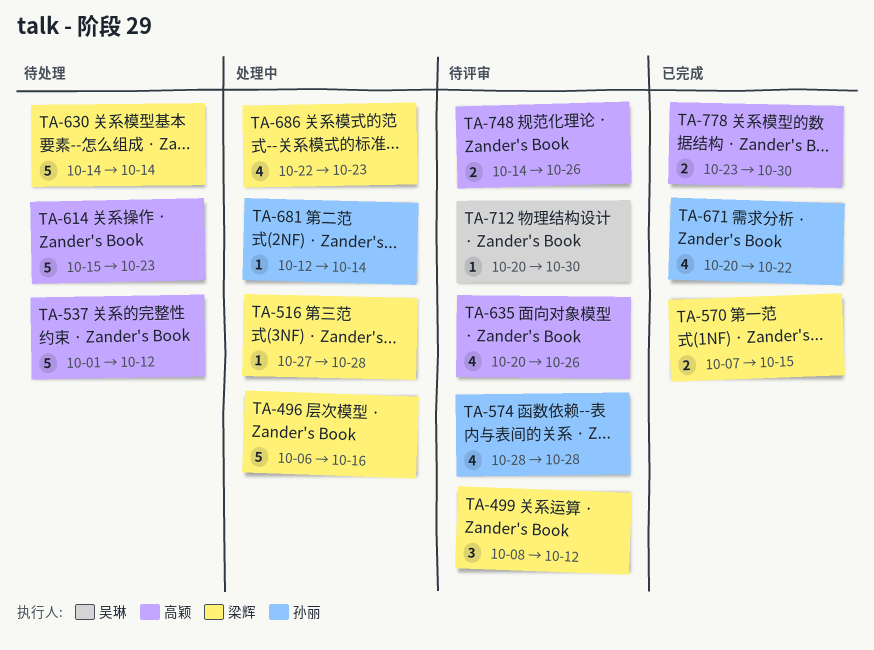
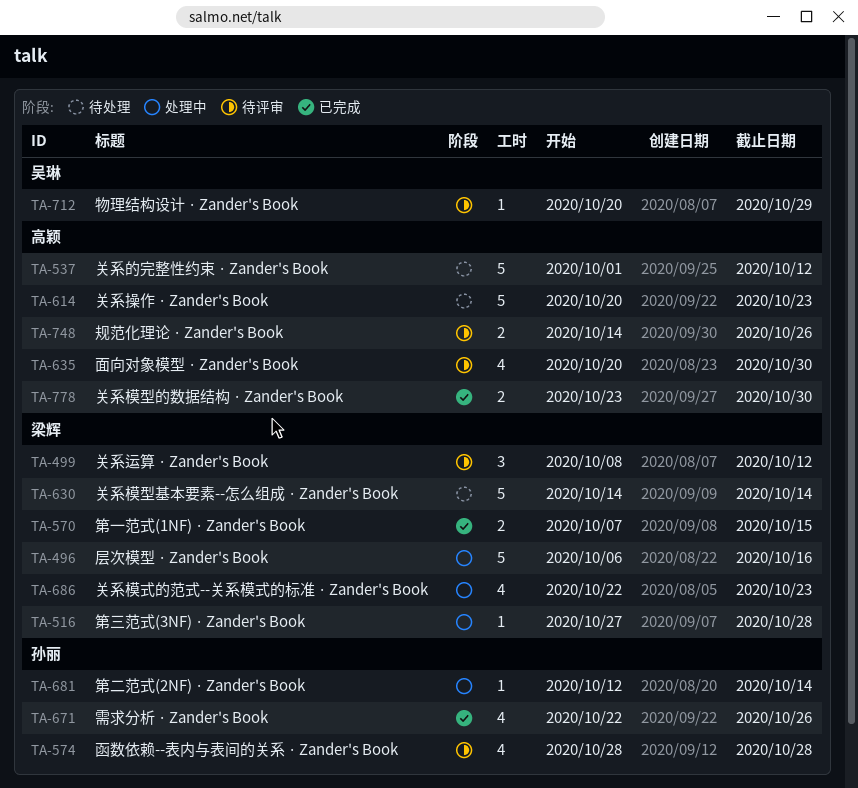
TA-614, start: Oct 15 -> Oct 20
TA-635, due: Oct 26 -> Oct 30
TA-671, start: Oct 20 -> Oct 22
TA-671, due: Oct 22 -> Oct 26
TA-712, due: Oct 30 -> Oct 29

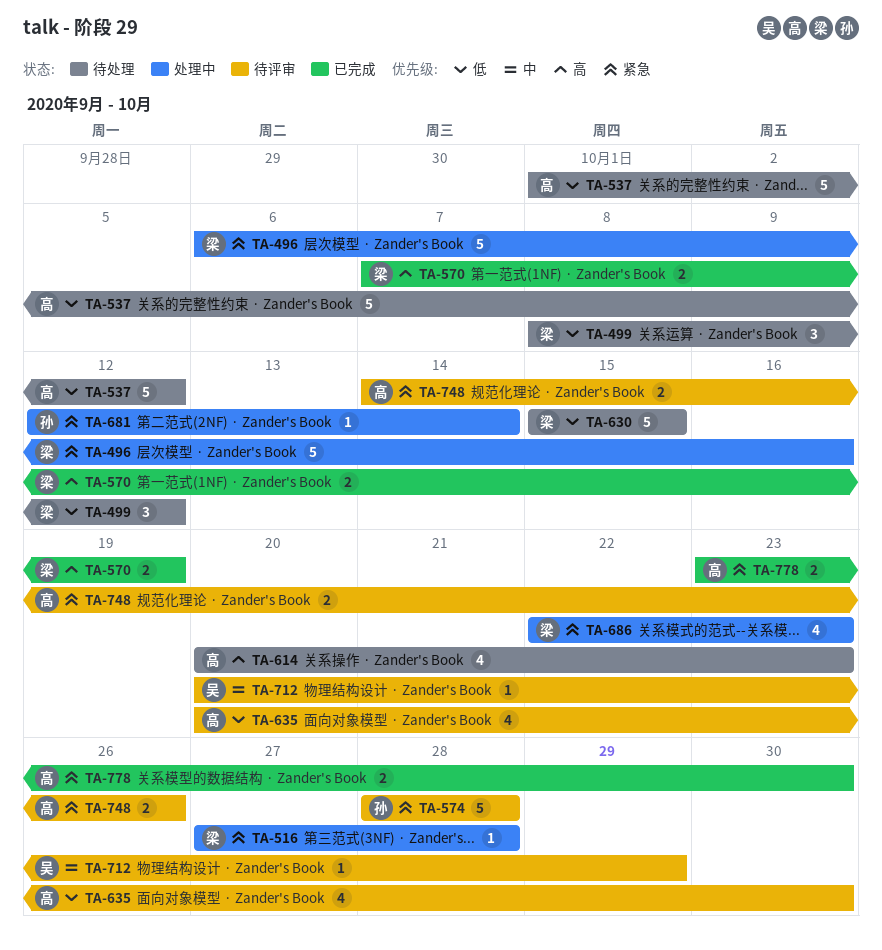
TA-499, status: 待评审 -> 待处理
TA-570, due: Oct 15 -> Oct 19
TA-574, estimate: 4 -> 5
TA-614, estimate: 5 -> 4
TA-630, start: Oct 14 -> Oct 15
TA-630, due: Oct 14 -> Oct 15
TA-671: present -> none

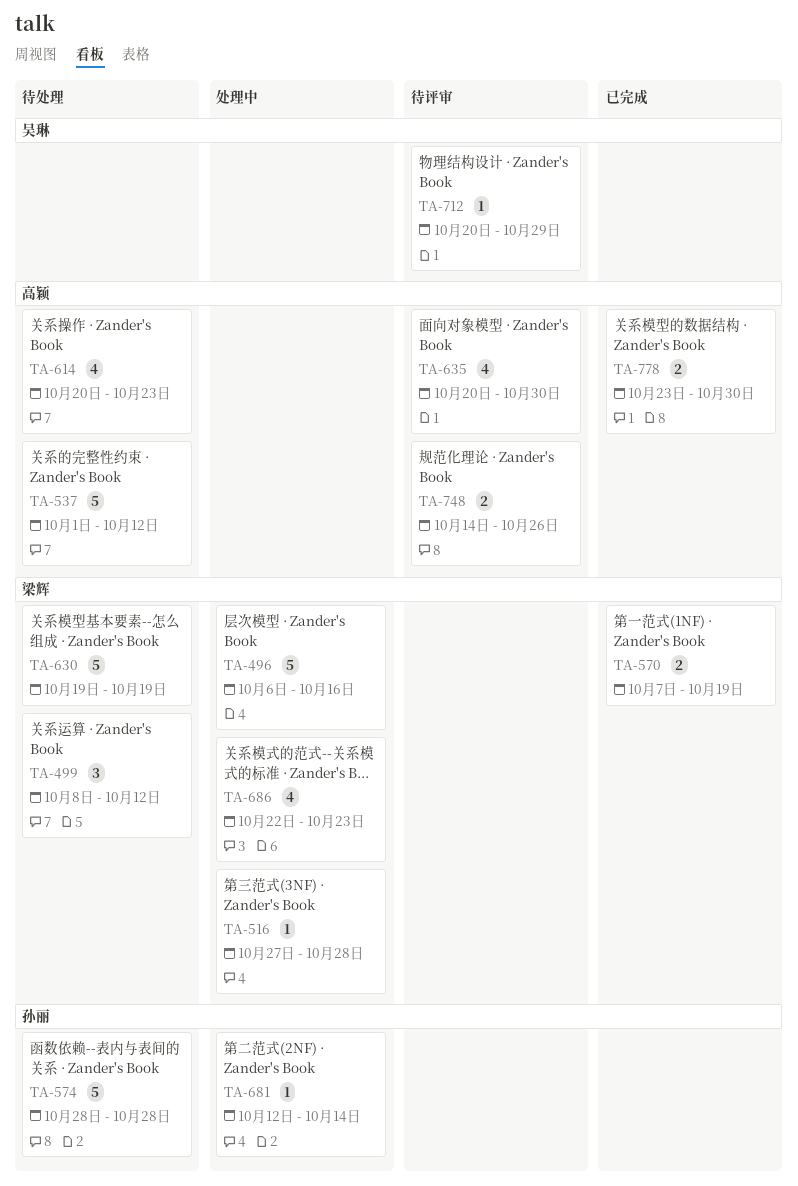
TA-574, status: 待评审 -> 待处理
TA-630, start: Oct 15 -> Oct 19
TA-630, due: Oct 15 -> Oct 19

